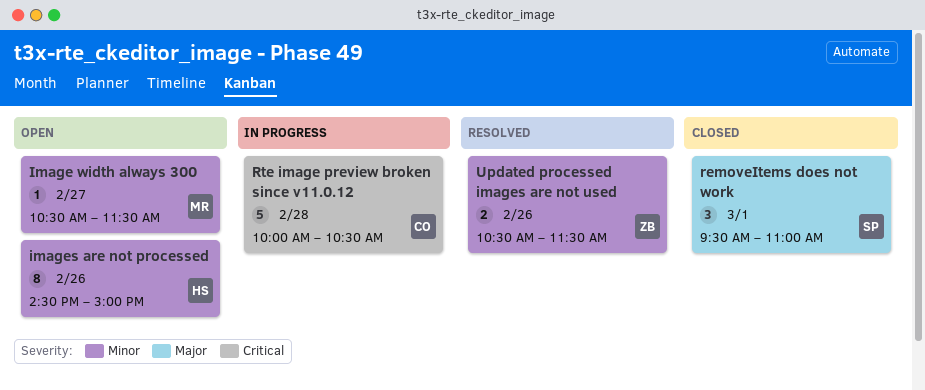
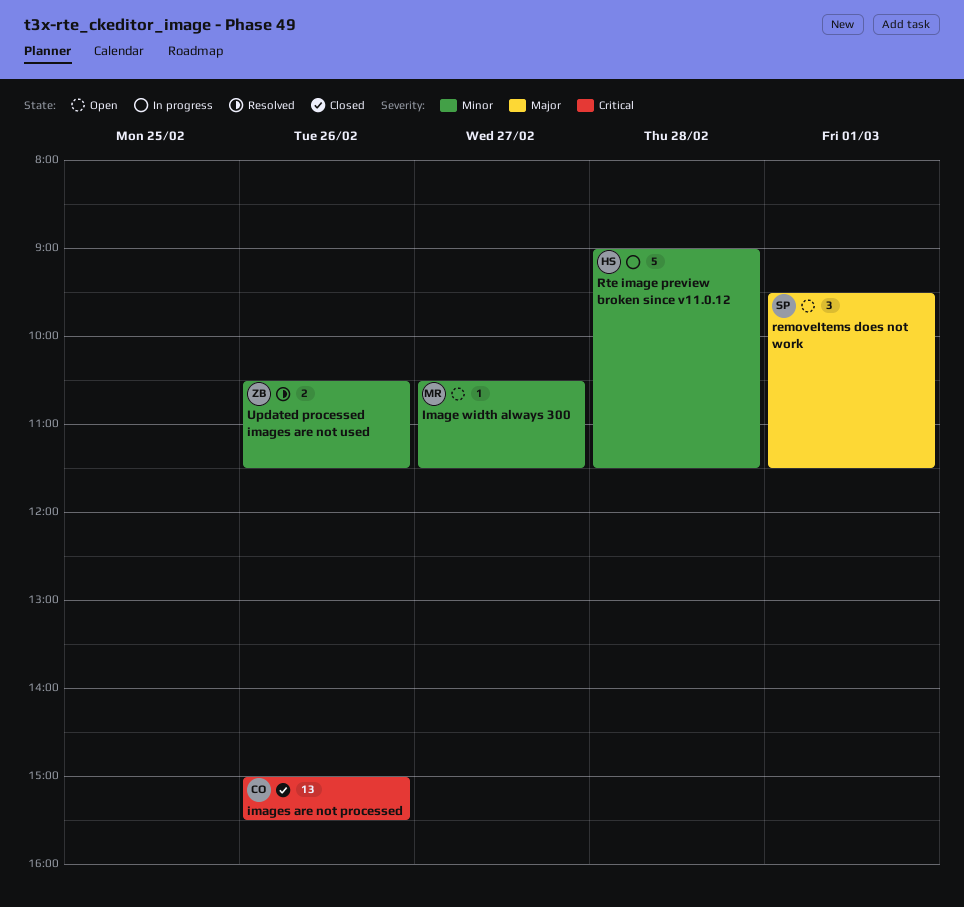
images are not processed, status: Open -> Closed
images are not processed, owner: HS -> CO
images are not processed, priority: Minor -> Critical
images are not processed, estimate: 8 -> 13
images are not processed, begins: 14:30 -> 15:00
images are not processed, ends: 15:00 -> 15:30
removeItems does not work, status: Closed -> Open
removeItems does not work, ends: 11:00 -> 11:30
Rte image preview broken since v11.0.12, owner: CO -> HS
Rte image preview broken since v11.0.12, priority: Critical -> Minor
Rte image preview broken since v11.0.12, begins: 10:00 -> 09:00
Rte image preview broken since v11.0.12, ends: 10:30 -> 11:30

